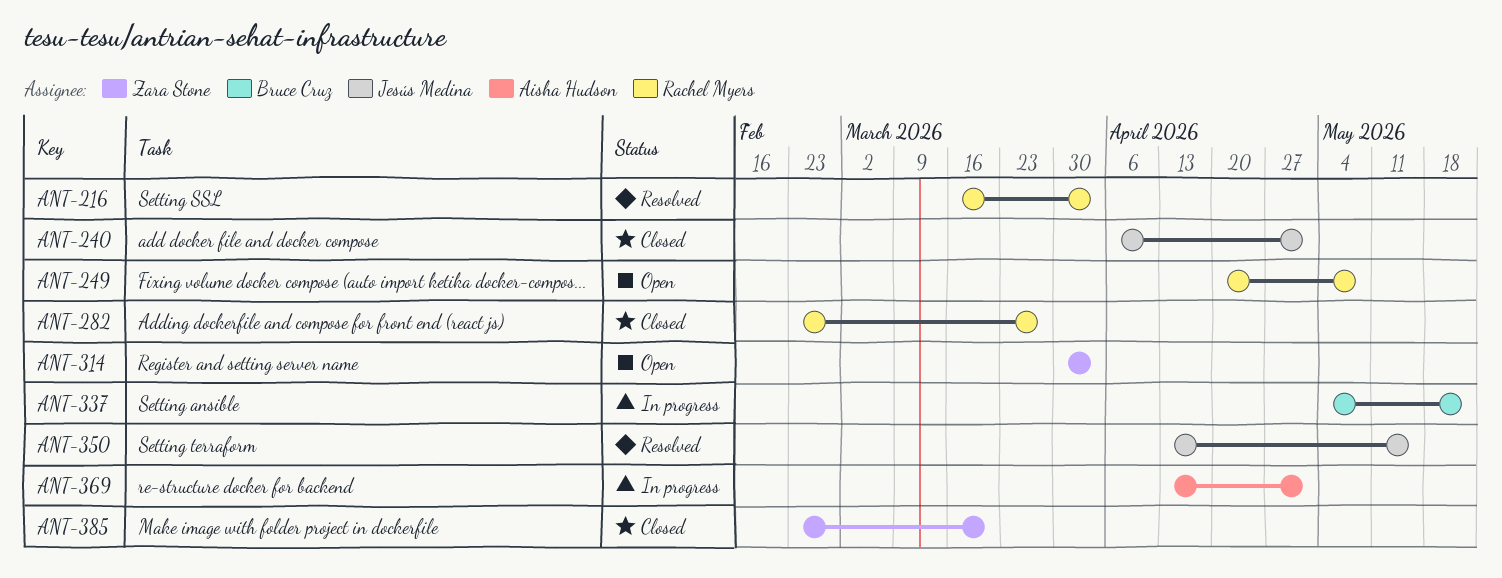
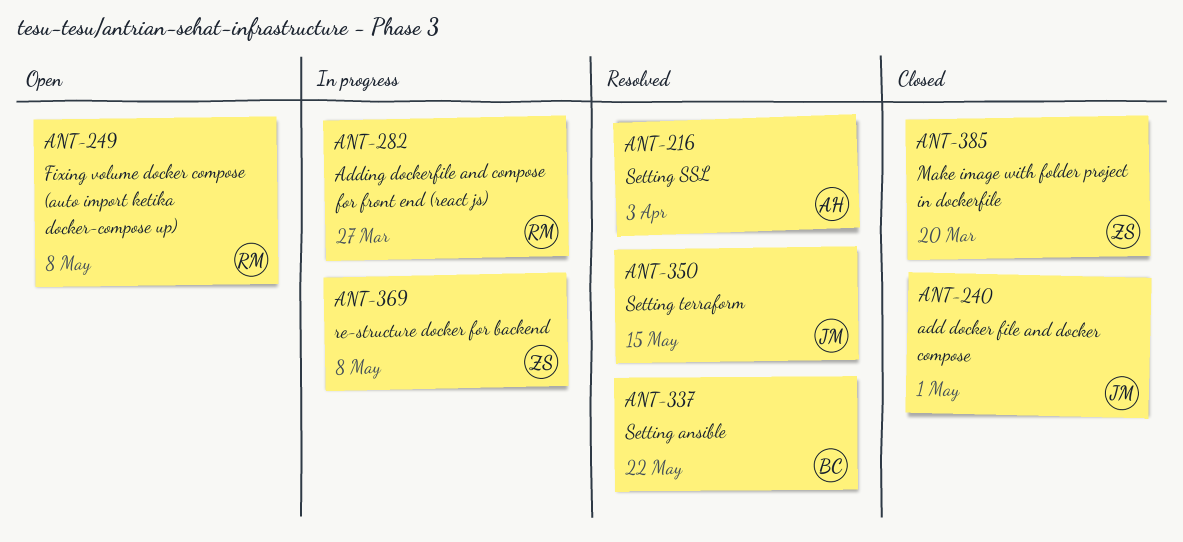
ANT-216, owner: Rachel Myers -> Aisha Hudson
ANT-282, status: Closed -> In progress
ANT-314: present -> none
ANT-337, status: In progress -> Resolved
ANT-369, owner: Aisha Hudson -> Zara Stone
ANT-369, due: May 1 -> May 8

